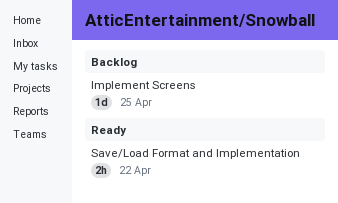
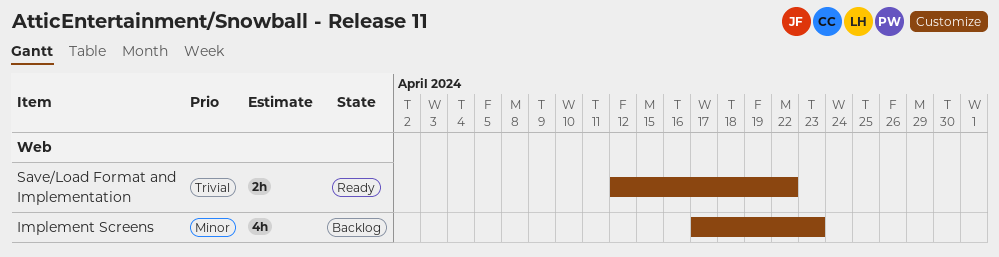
Implement Screens, estimate: 1d -> 4h
Implement Screens, due: Apr 25 -> Apr 23

